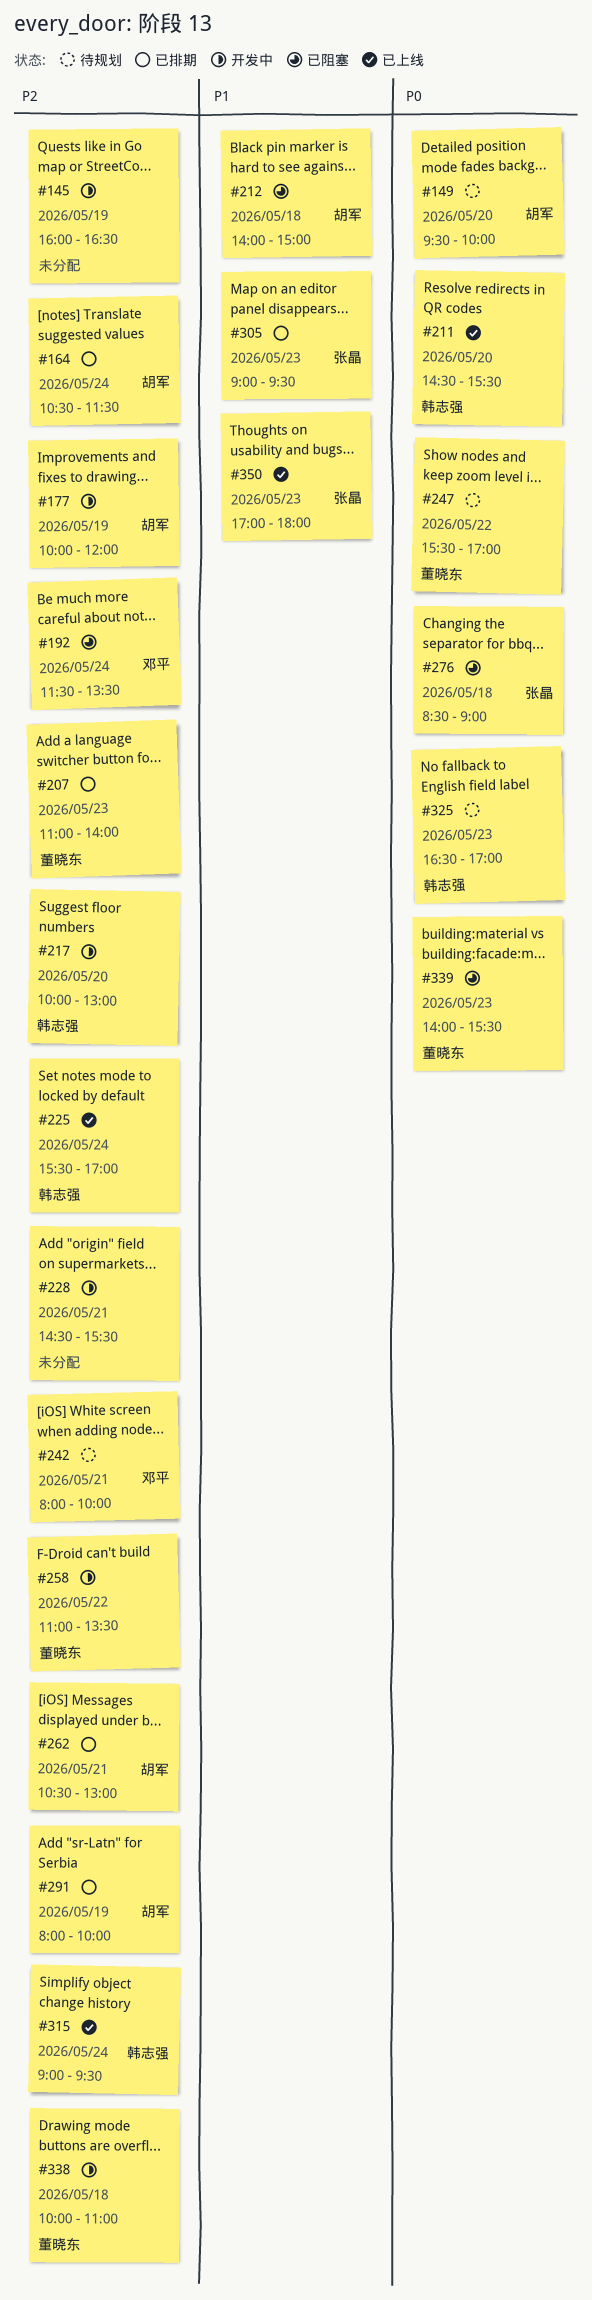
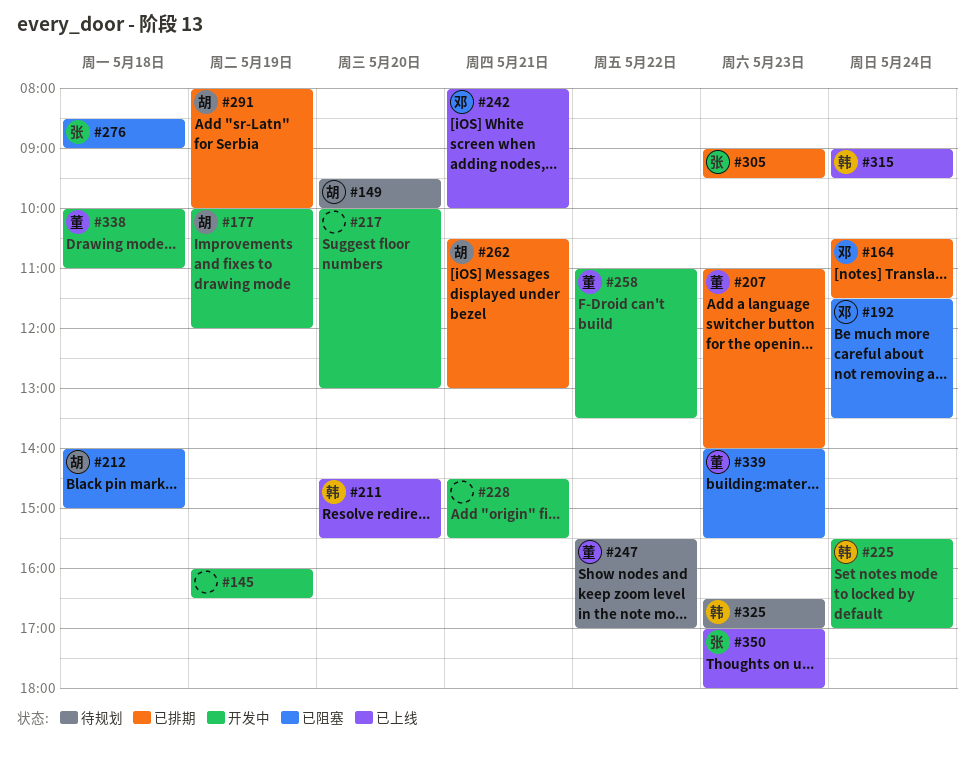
#164, owner: 胡军 -> 邓平
#217, owner: 韩志强 -> none
#225, status: 已上线 -> 开发中
#242, status: 待规划 -> 已上线

